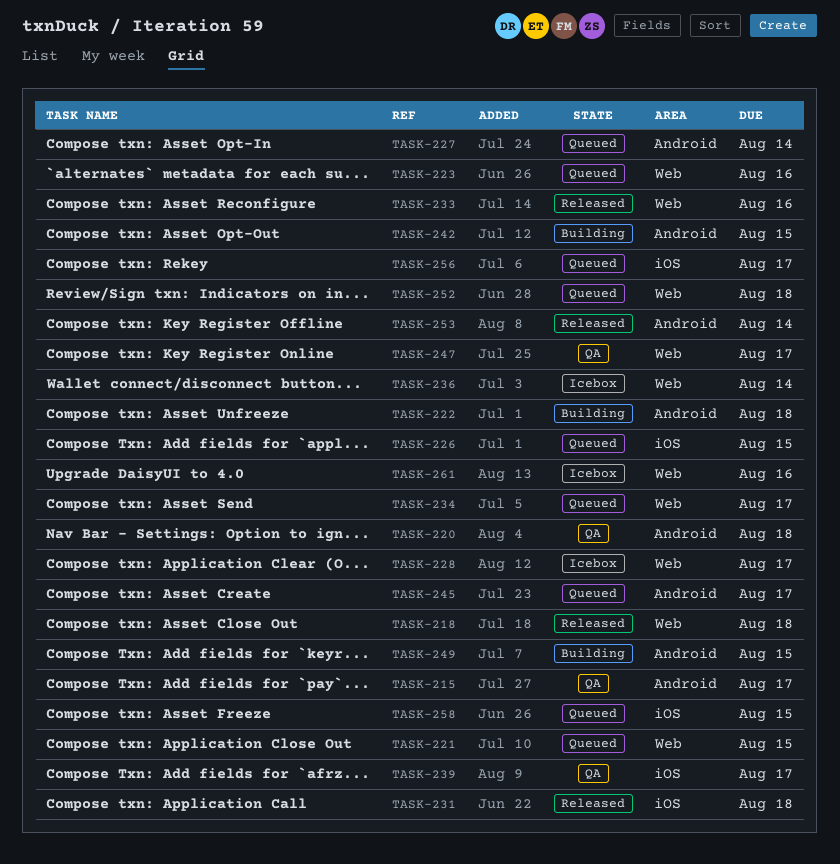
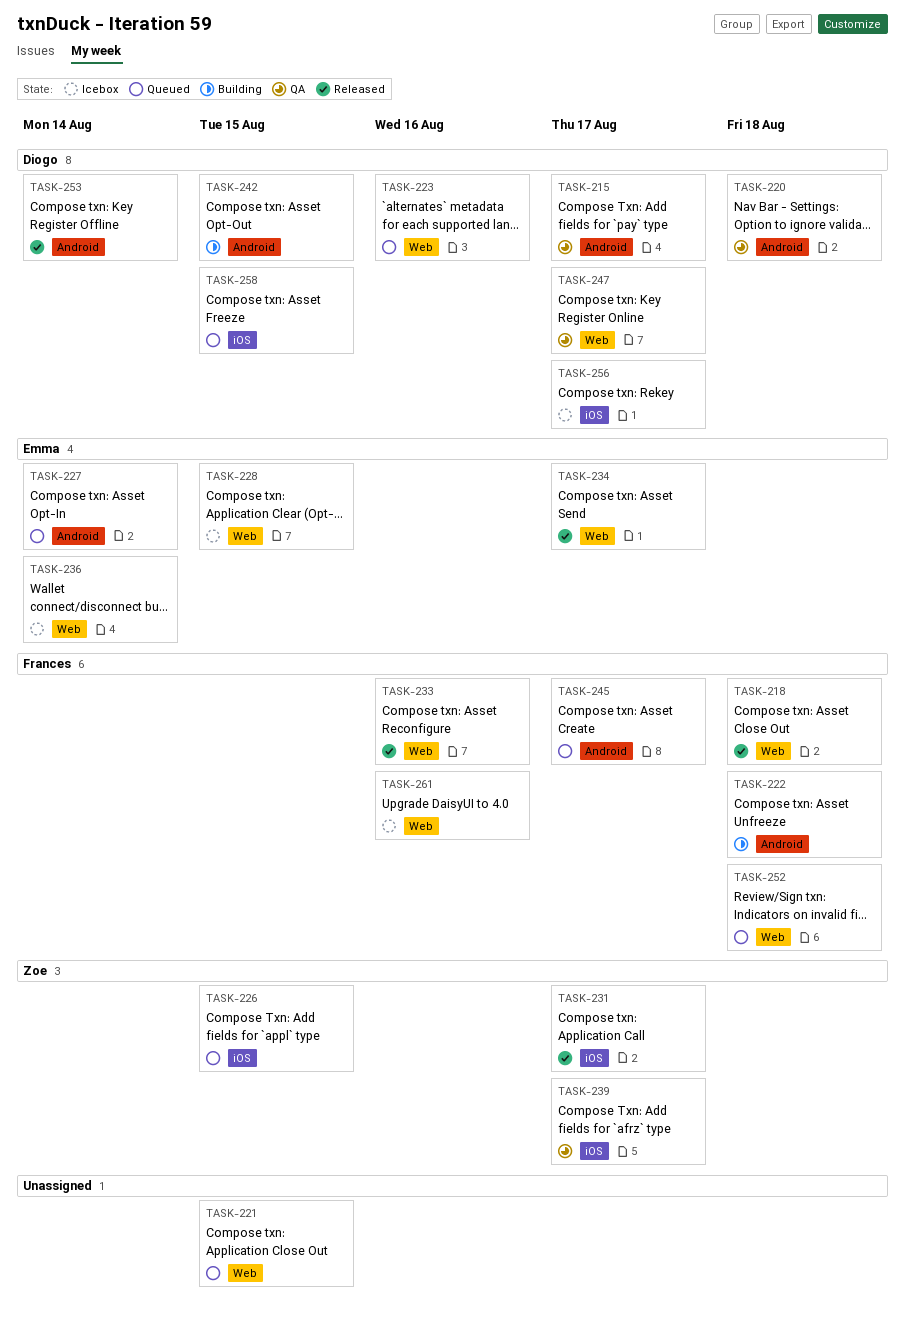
TASK-228, due: Aug 17 -> Aug 15
TASK-231, due: Aug 18 -> Aug 17
TASK-234, status: Queued -> Released
TASK-249: present -> none
TASK-256, status: Queued -> Icebox

